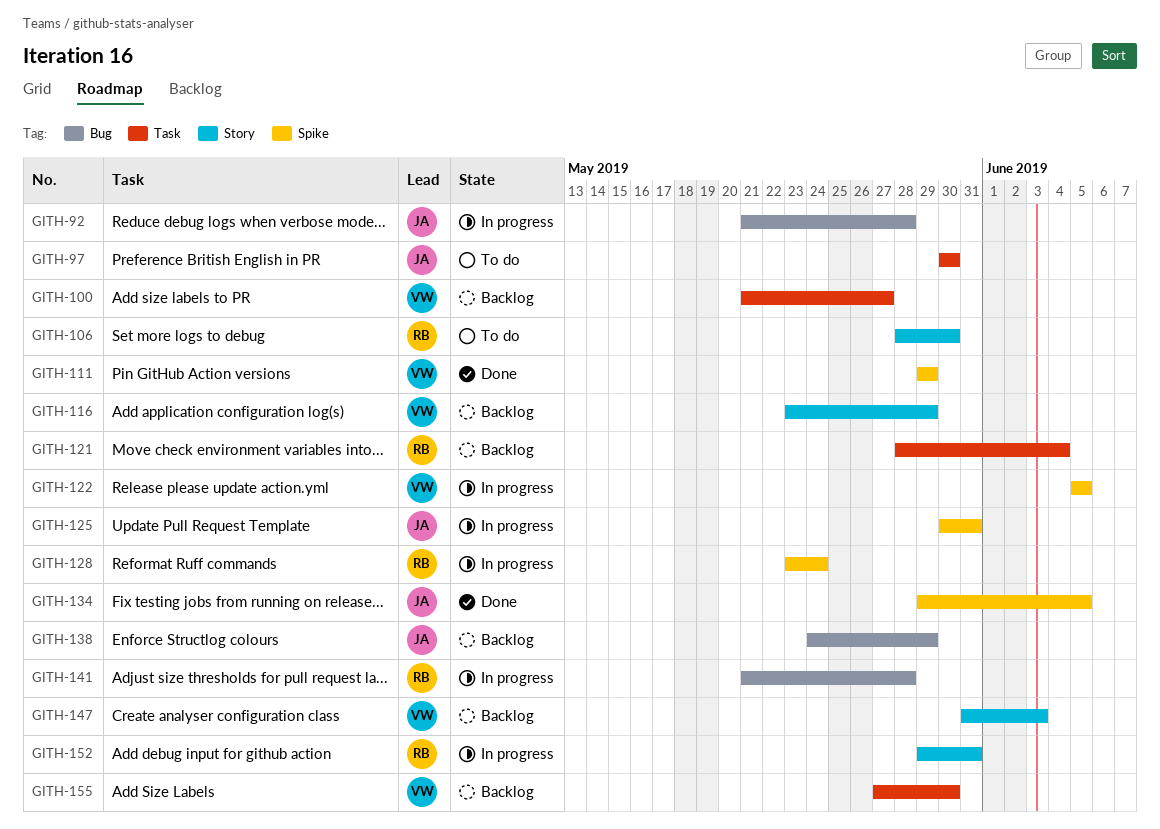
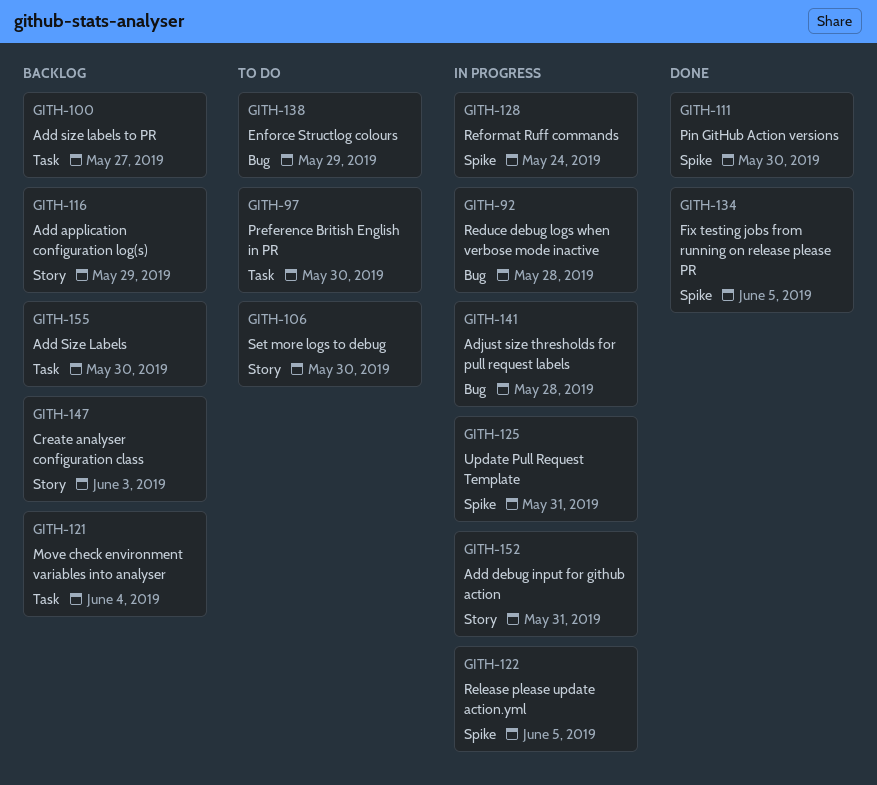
GITH-111, due: May 29 -> May 30
GITH-138, status: Backlog -> To do

